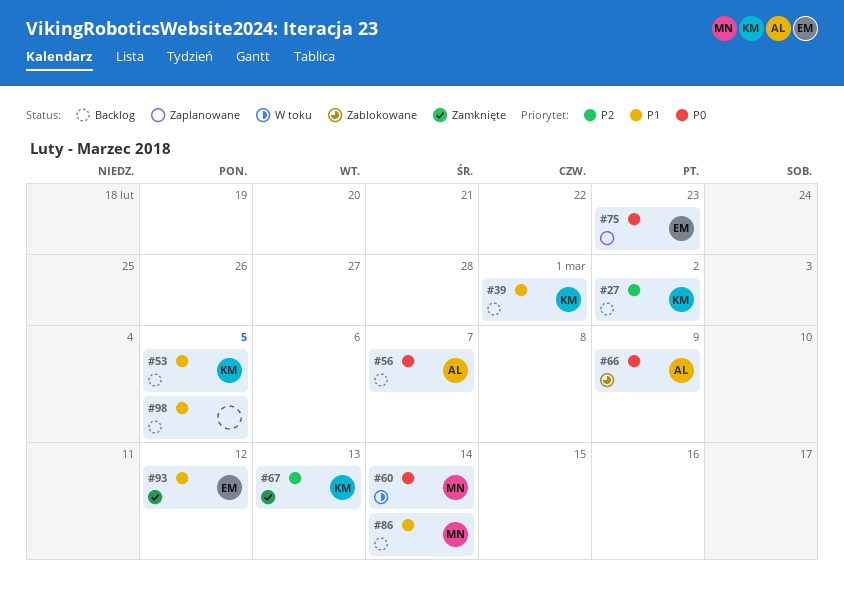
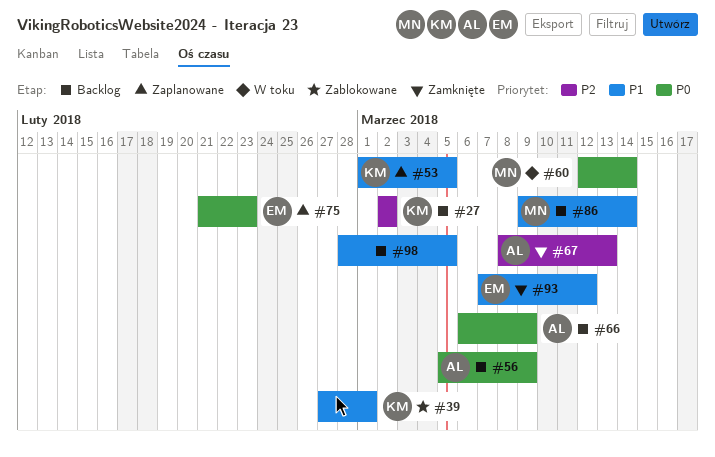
#39, status: Backlog -> Zablokowane
#53, status: Backlog -> Zaplanowane
#56, due: Mar 7 -> Mar 9
#66, status: Zablokowane -> Backlog
#67, owner: KM -> AL

